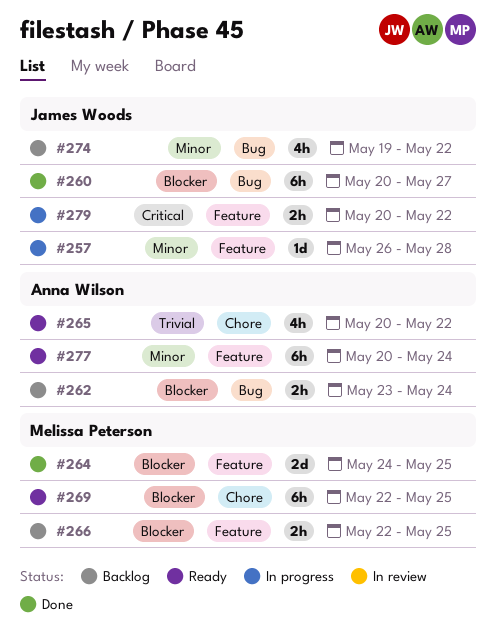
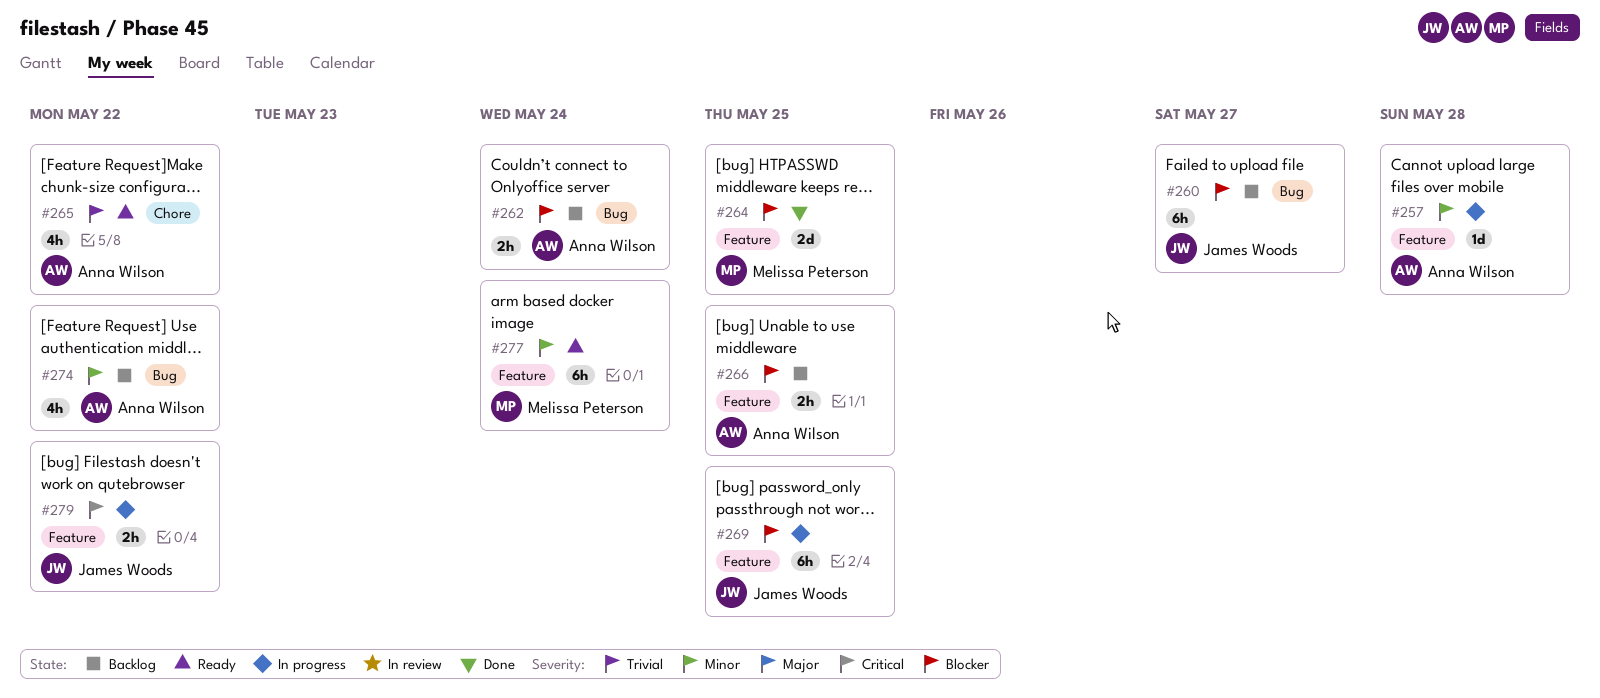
#257, owner: James Woods -> Anna Wilson
#260, status: Done -> Backlog
#266, owner: Melissa Peterson -> Anna Wilson
#269, status: Ready -> In progress
#269, owner: Melissa Peterson -> James Woods
#269, label: Chore -> Feature
#274, owner: James Woods -> Anna Wilson
#277, owner: Anna Wilson -> Melissa Peterson

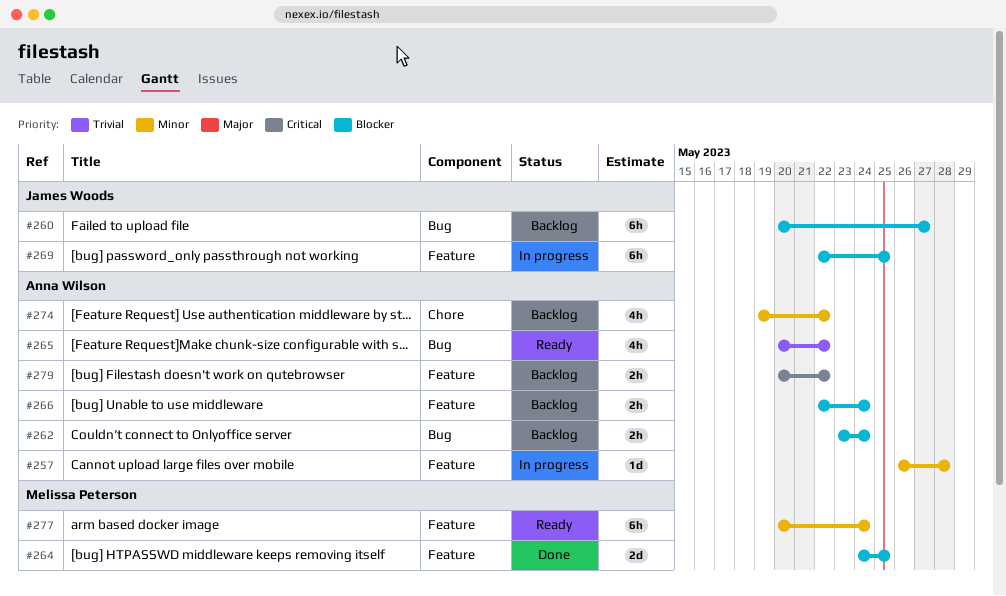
#265, label: Chore -> Bug
#266, due: May 25 -> May 24
#274, label: Bug -> Chore
#279, status: In progress -> Backlog
#279, owner: James Woods -> Anna Wilson

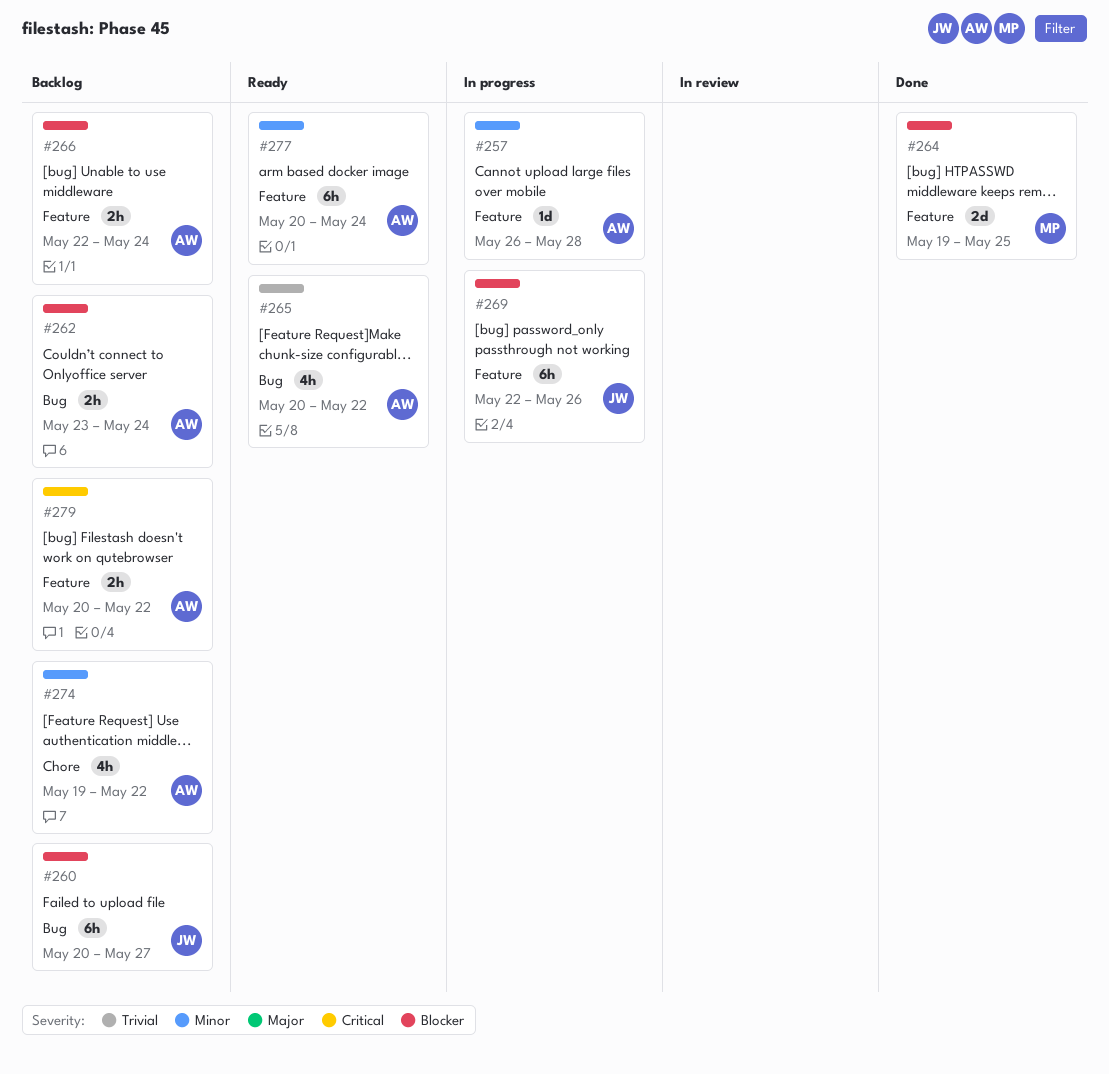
#264, start: May 24 -> May 19
#269, due: May 25 -> May 26
#277, owner: Melissa Peterson -> Anna Wilson

